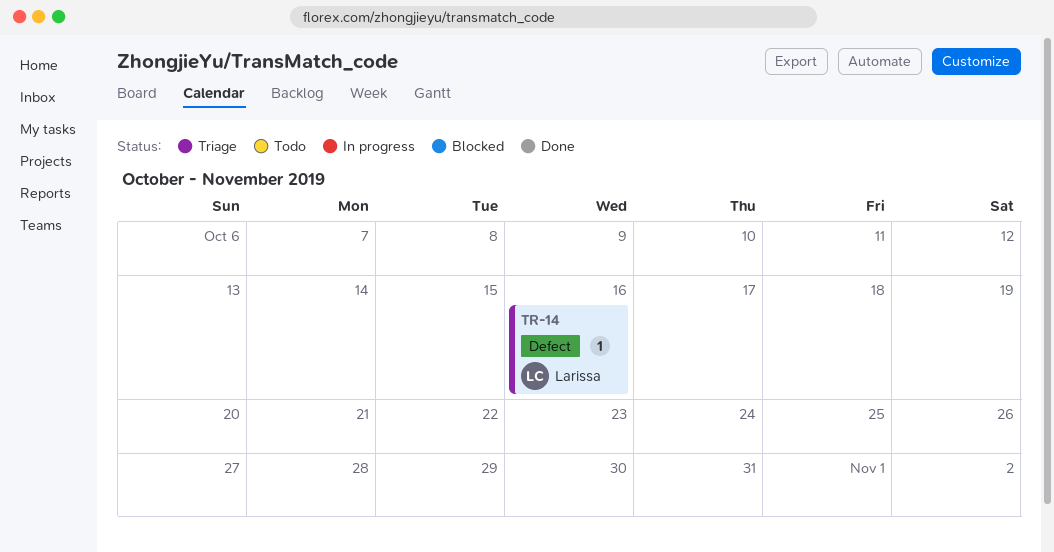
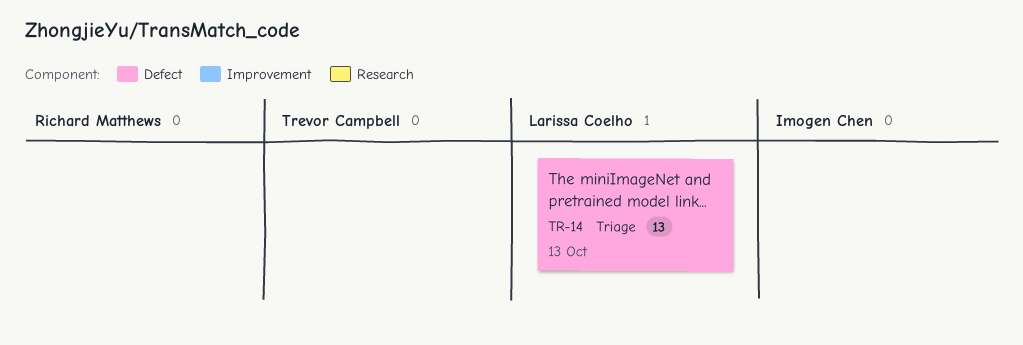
TR-14, estimate: 1 -> 13
TR-14, due: Oct 16 -> Oct 13

